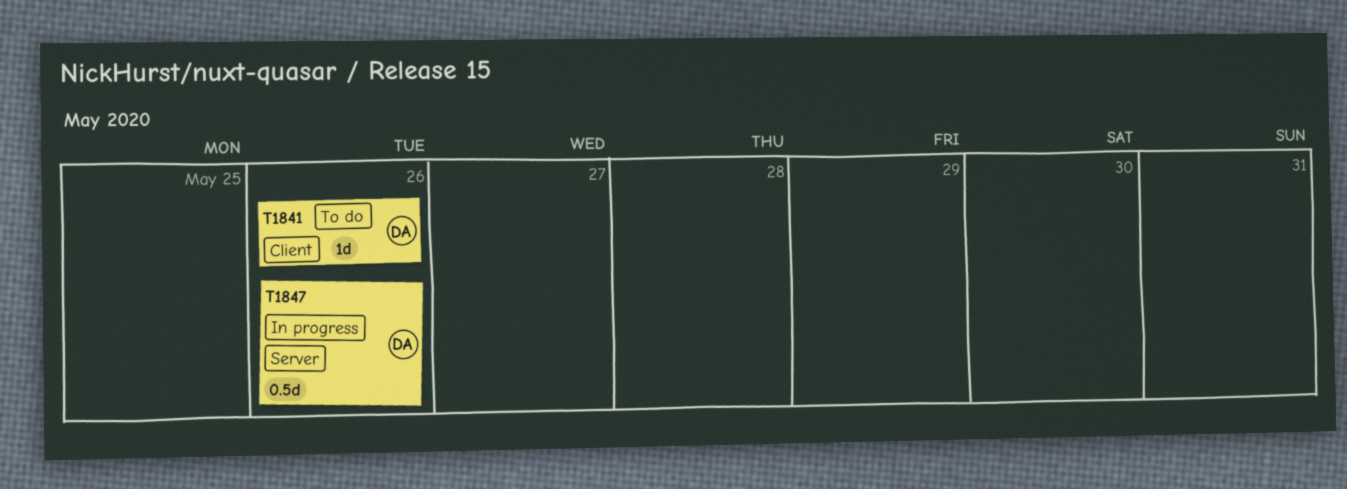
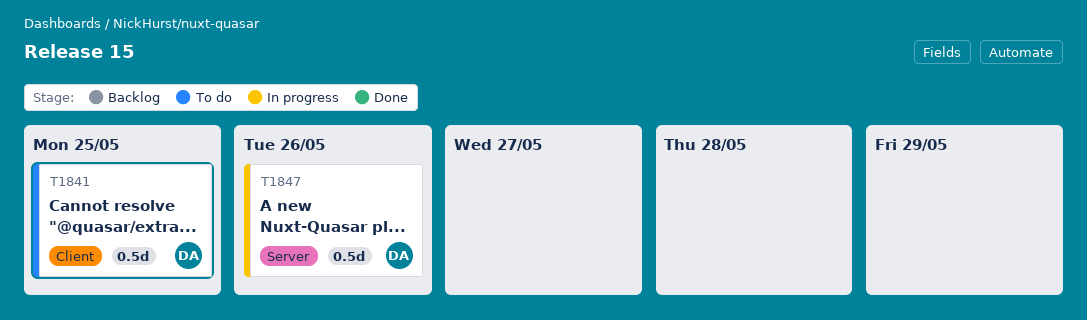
T1841, estimate: 1d -> 0.5d
T1841, due: May 26 -> May 25

